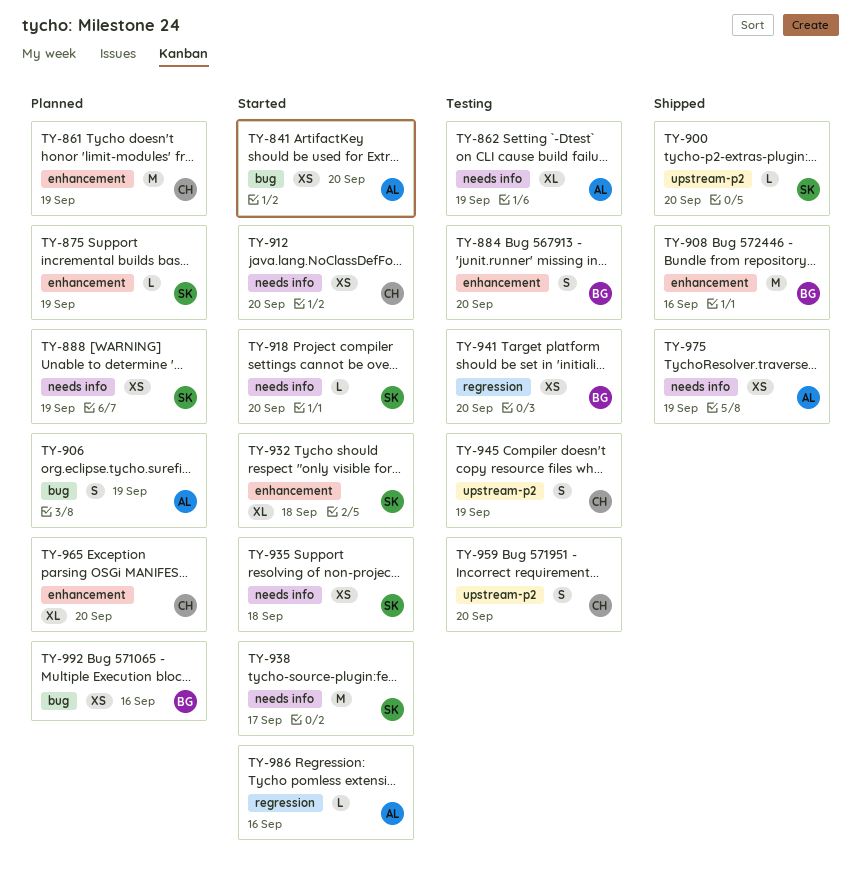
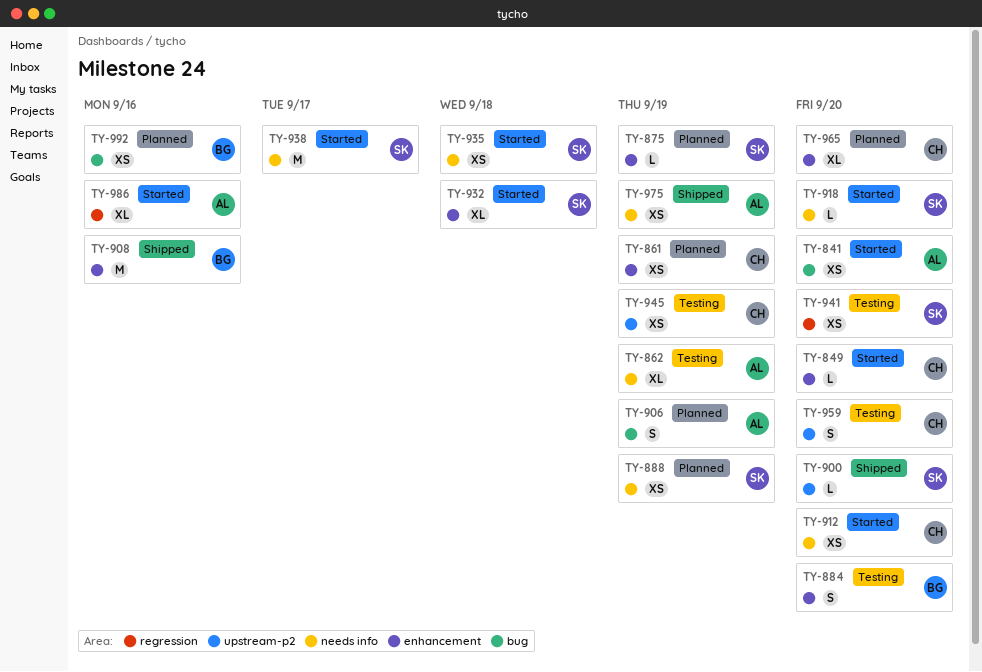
TY-849: none -> present
TY-861, estimate: M -> XS
TY-941, owner: BG -> SK
TY-945, estimate: S -> XS
TY-986, estimate: L -> XL

